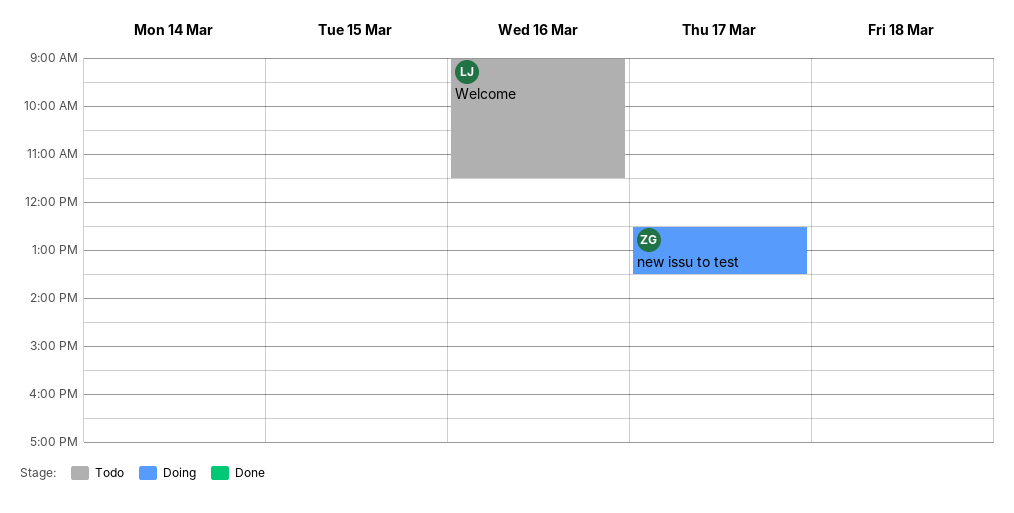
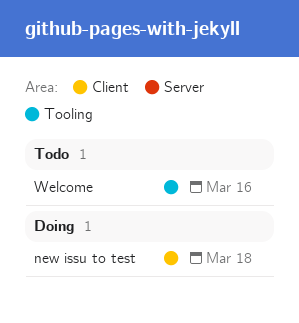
new issu to test, day: Mar 17 -> Mar 18

